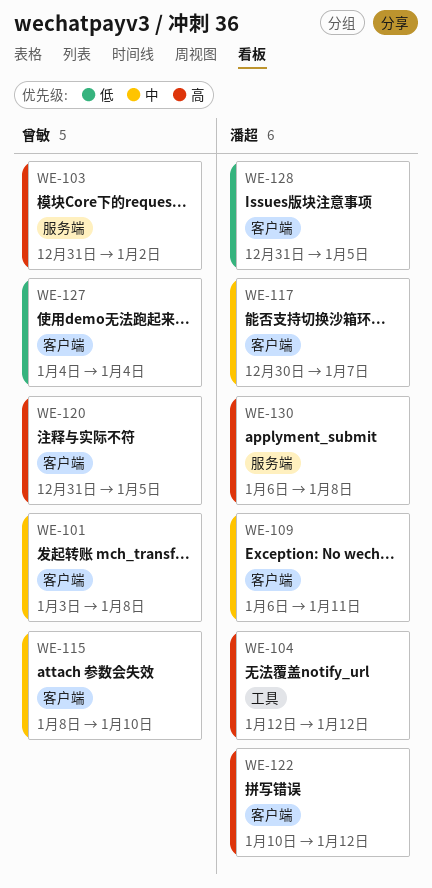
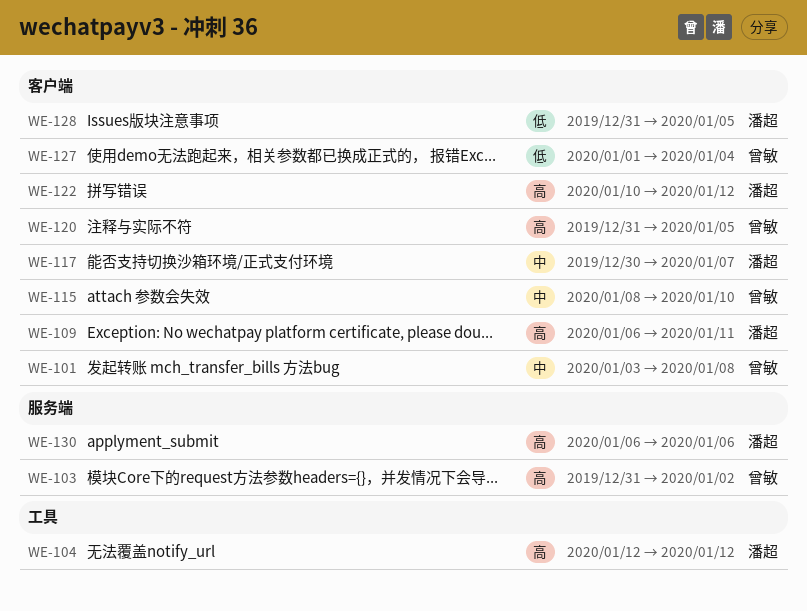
WE-109, priority: 中 -> 高
WE-127, start: Jan 4 -> Jan 1
WE-130, due: Jan 8 -> Jan 6

